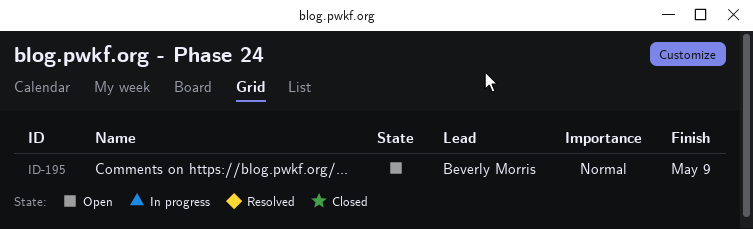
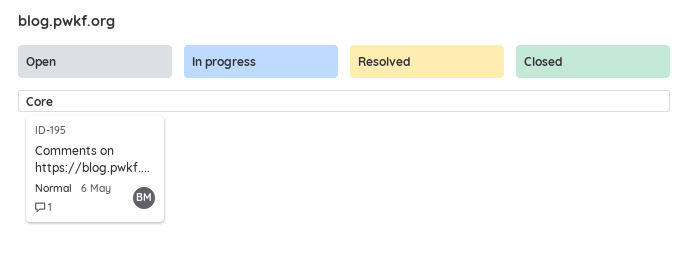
ID-195, due: May 9 -> May 6

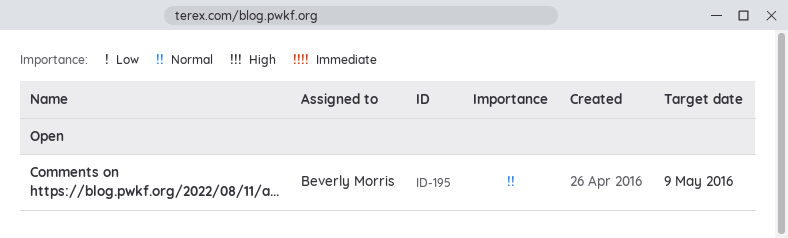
ID-195, due: May 6 -> May 9

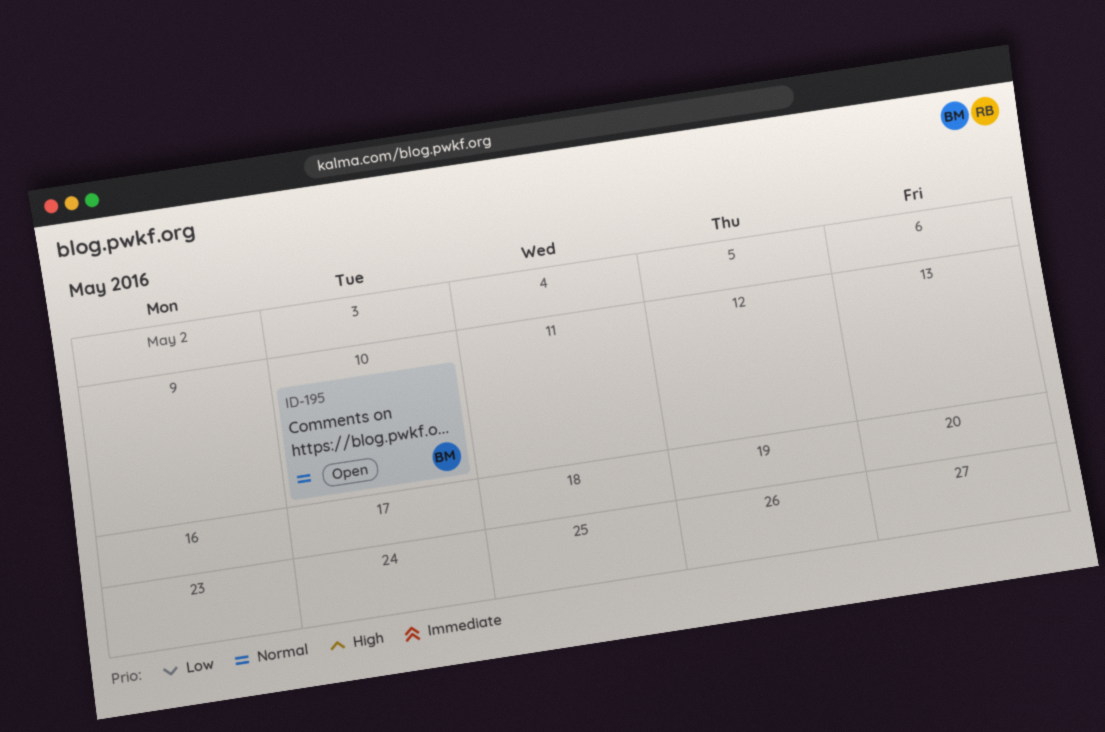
ID-195, due: May 9 -> May 10

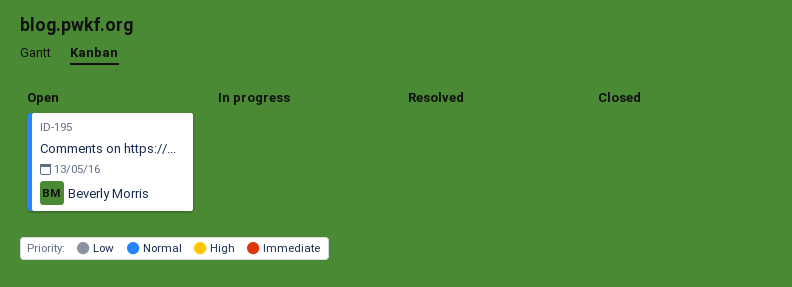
ID-195, due: May 10 -> May 13

